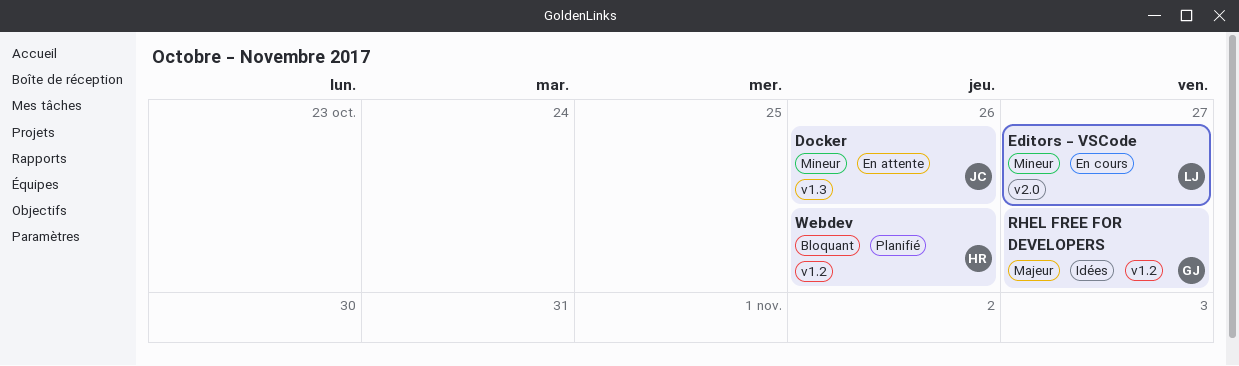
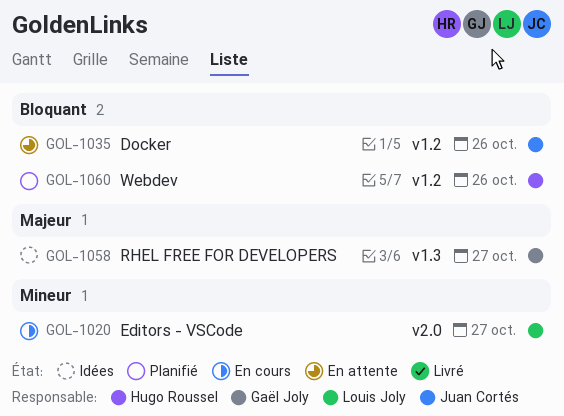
Docker, priority: Mineur -> Bloquant
Docker, label: v1.3 -> v1.2
RHEL FREE FOR DEVELOPERS, label: v1.2 -> v1.3

